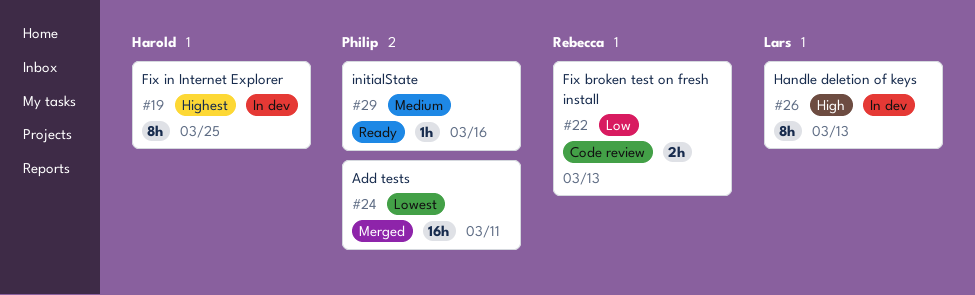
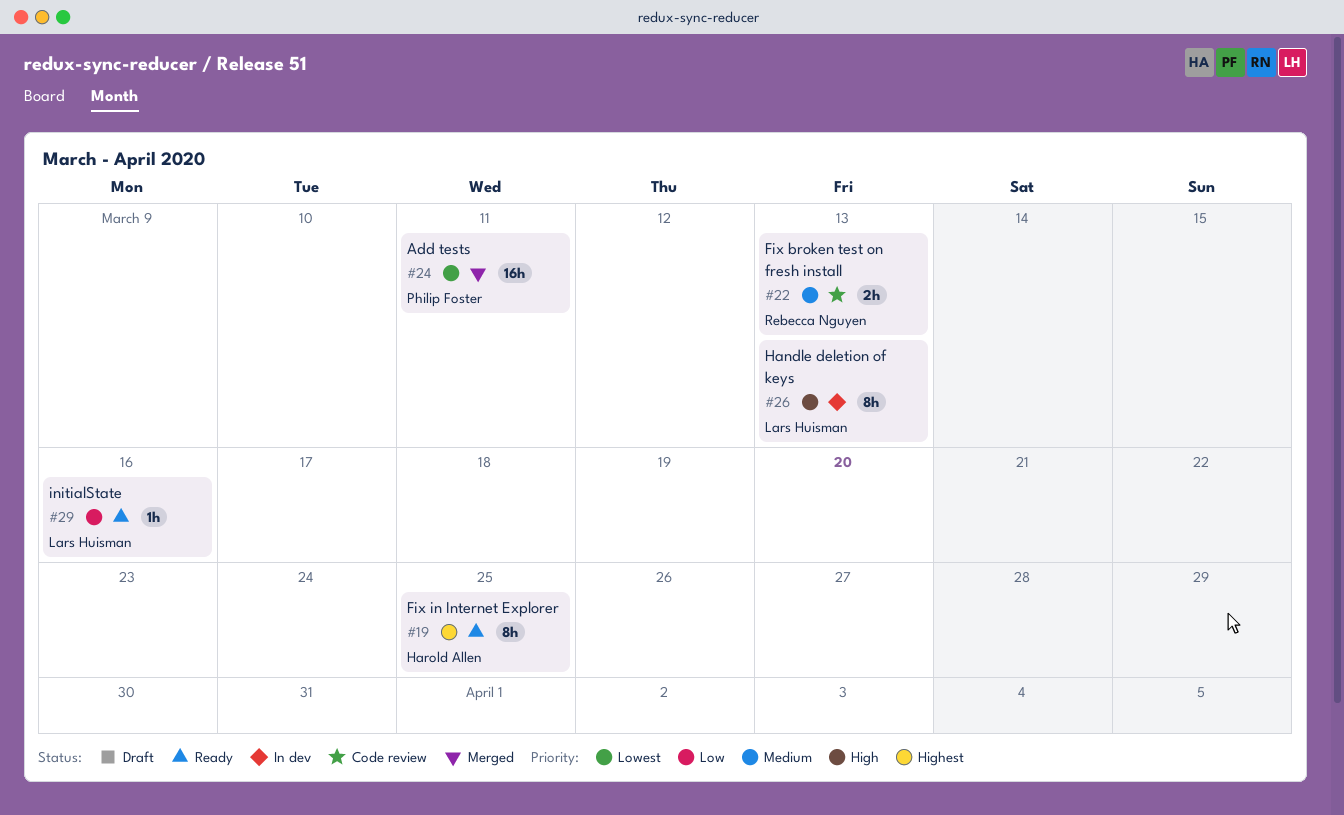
#19, status: In dev -> Ready
#22, priority: Low -> Medium
#29, owner: Philip Foster -> Lars Huisman
#29, priority: Medium -> Low

